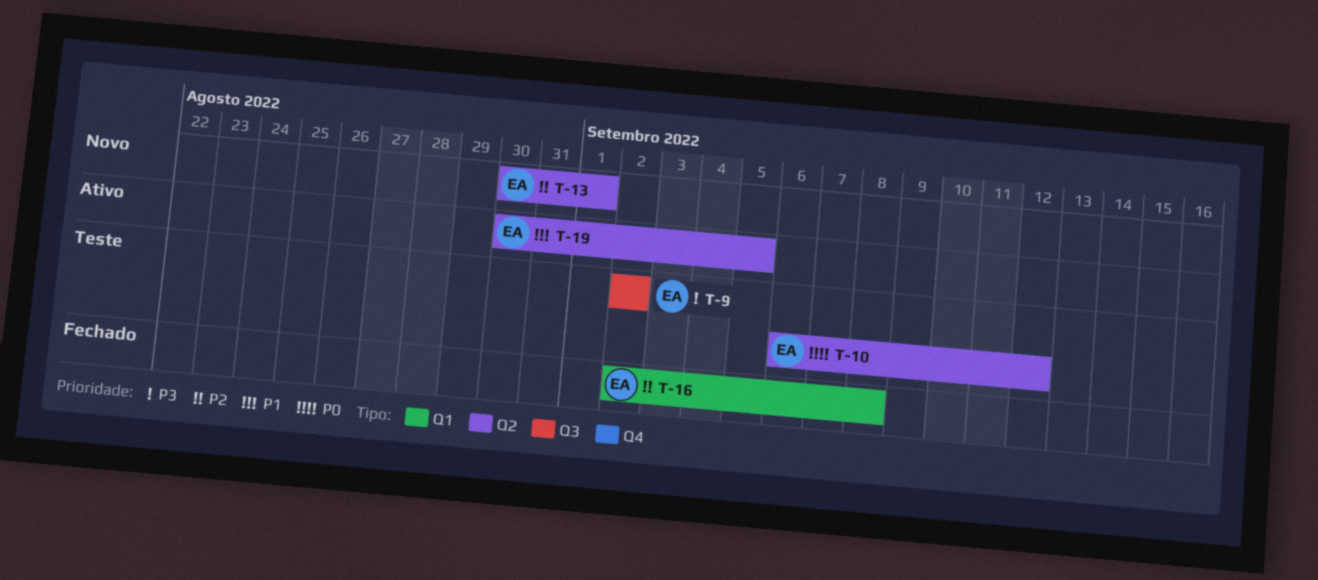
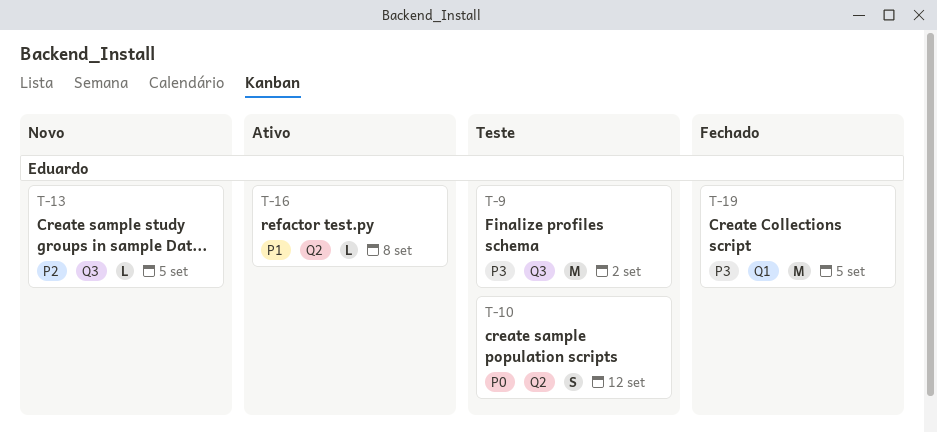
T-13, label: Q2 -> Q3
T-13, due: Sep 1 -> Sep 5
T-16, status: Fechado -> Ativo
T-16, priority: P2 -> P1
T-16, label: Q1 -> Q2
T-19, status: Ativo -> Fechado
T-19, priority: P1 -> P3
T-19, label: Q2 -> Q1

